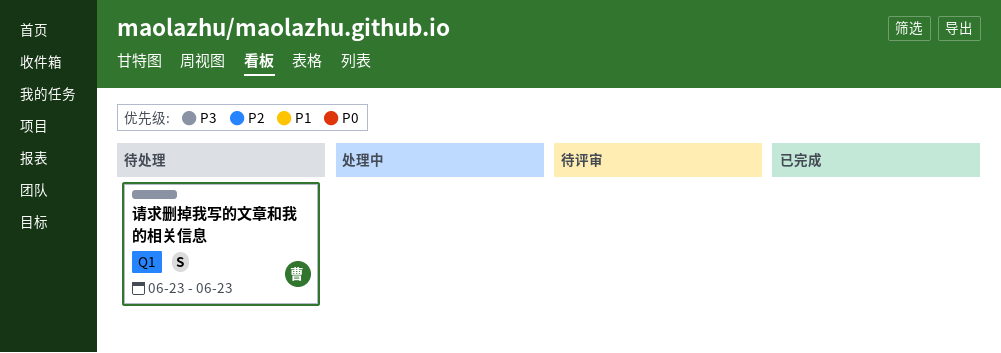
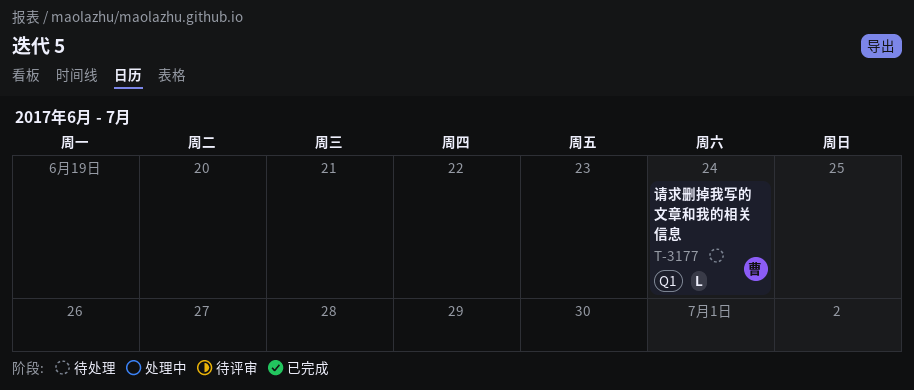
请求删掉我写的文章和我的相关信息, estimate: S -> L
请求删掉我写的文章和我的相关信息, due: Jun 23 -> Jun 24

